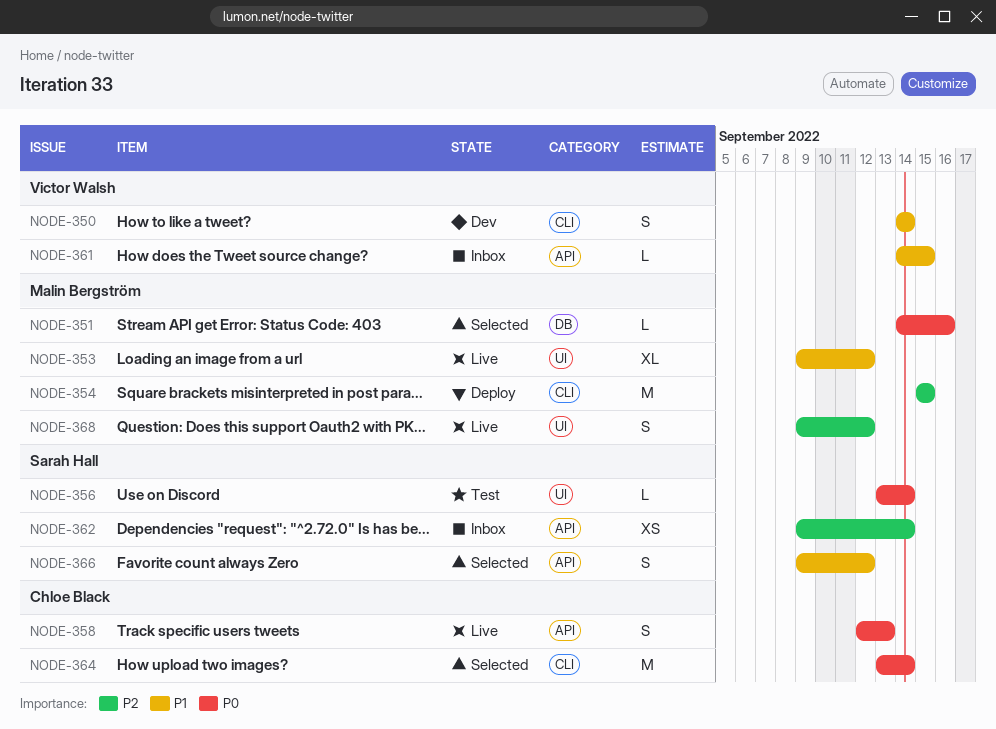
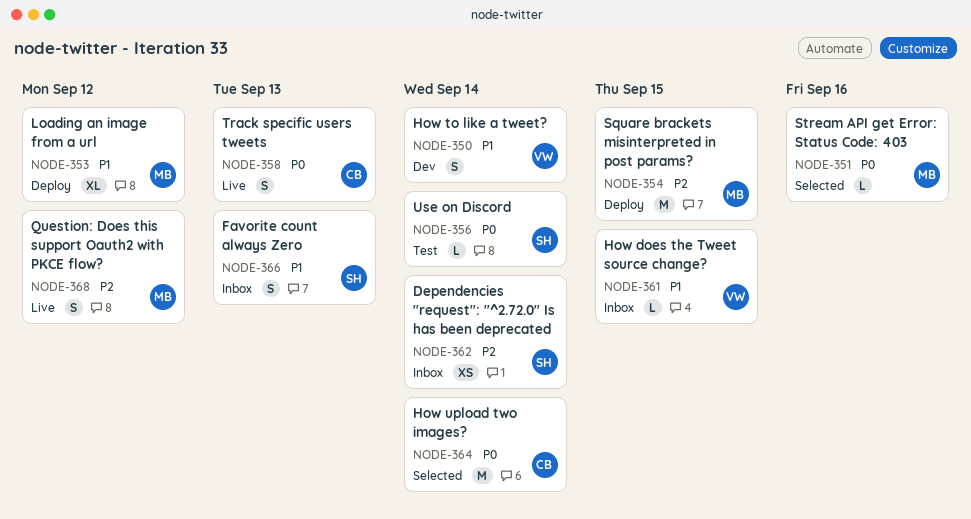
NODE-353, status: Live -> Deploy
NODE-366, status: Selected -> Inbox
NODE-366, due: Sep 12 -> Sep 13

